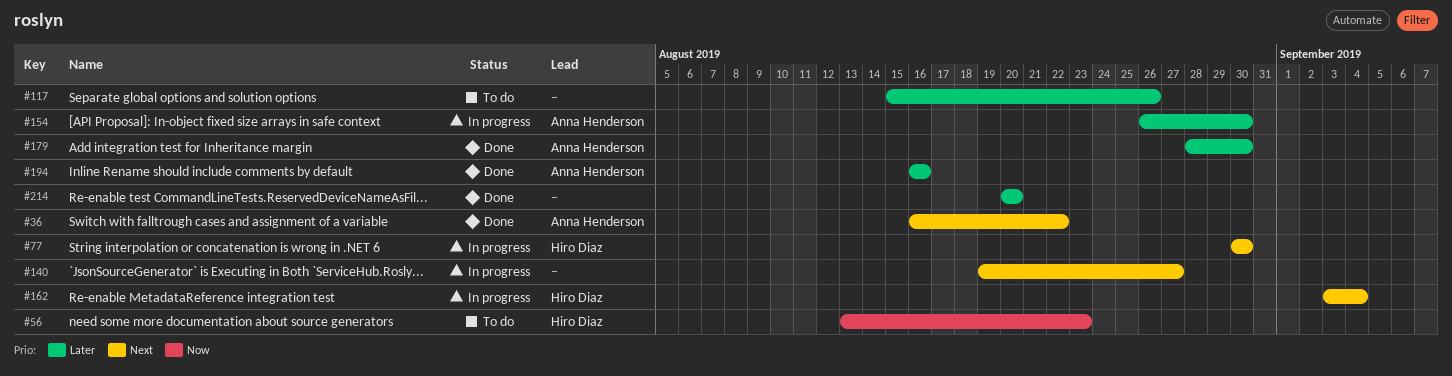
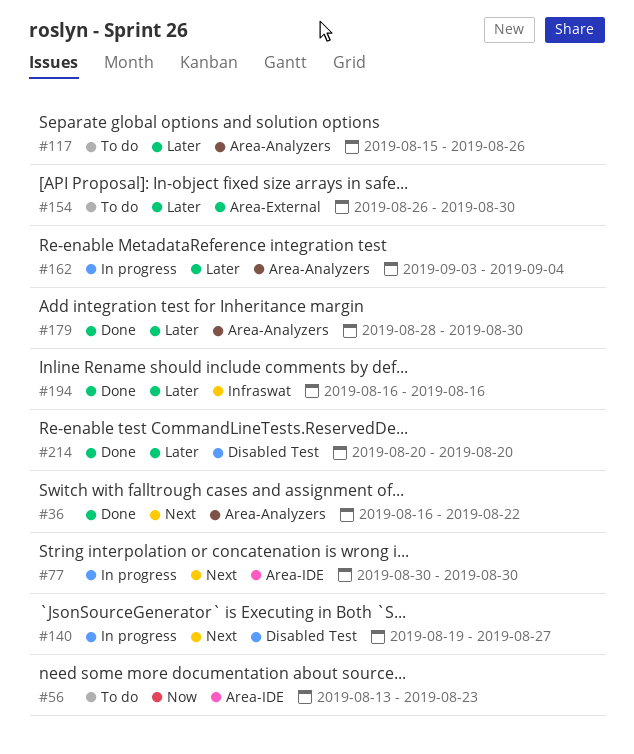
#154, status: In progress -> To do
#162, priority: Next -> Later

